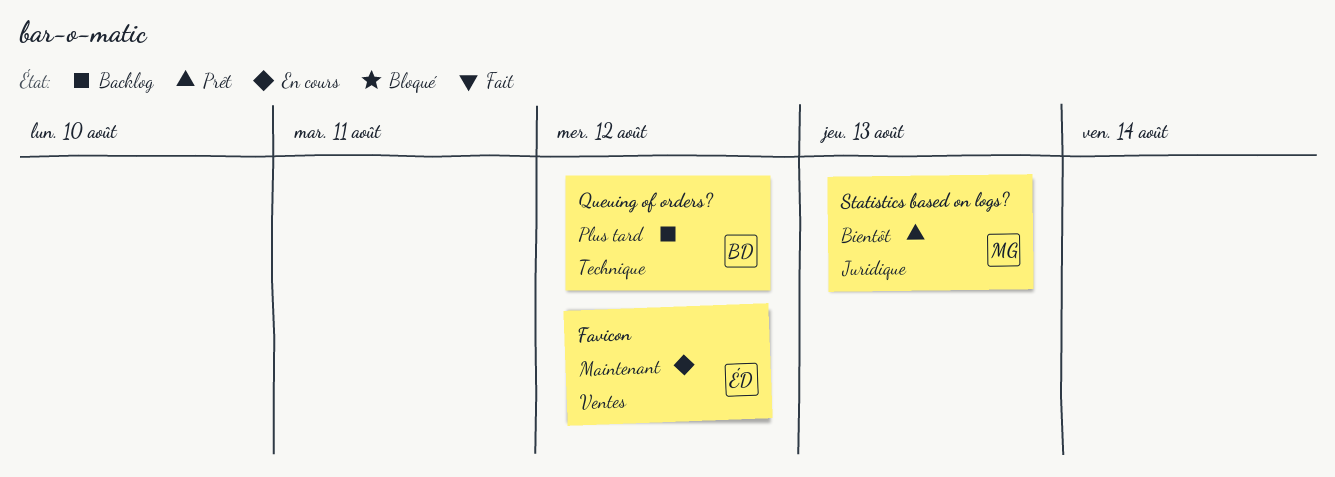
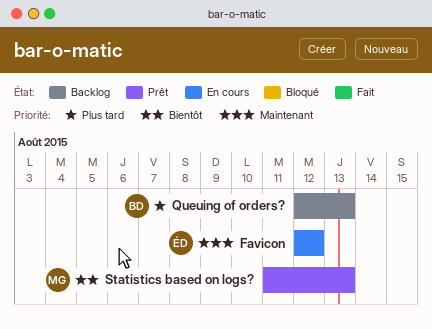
Queuing of orders?, due: Aug 12 -> Aug 13

